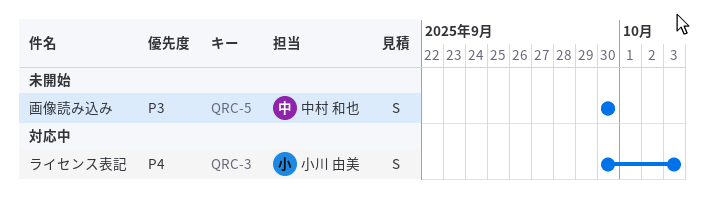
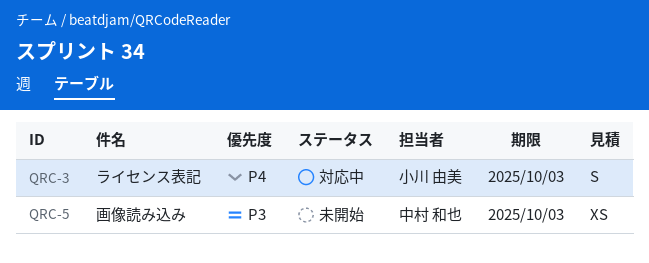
QRC-5, estimate: S -> XS
QRC-5, due: Sep 30 -> Oct 3

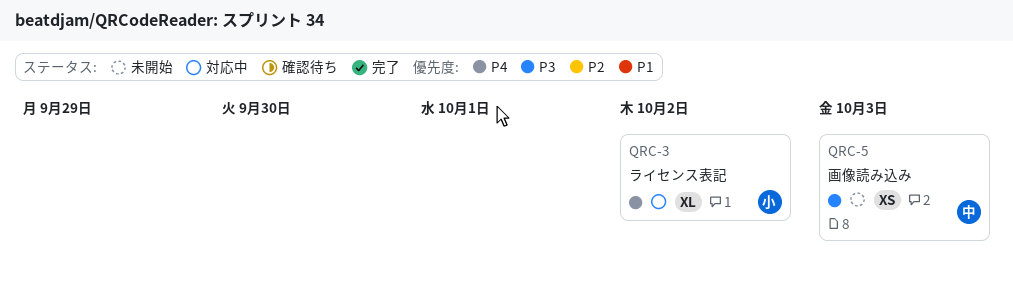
QRC-3, estimate: S -> XL
QRC-3, due: Oct 3 -> Oct 2

